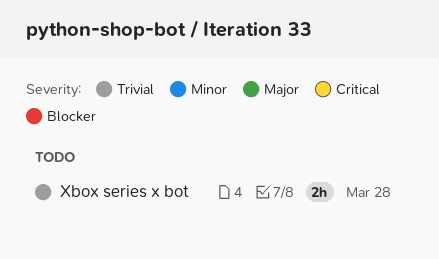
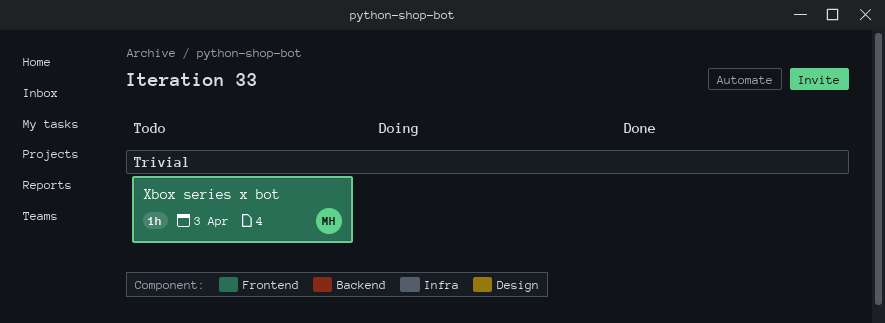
Xbox series x bot, estimate: 2h -> 1h
Xbox series x bot, due: Mar 28 -> Apr 3

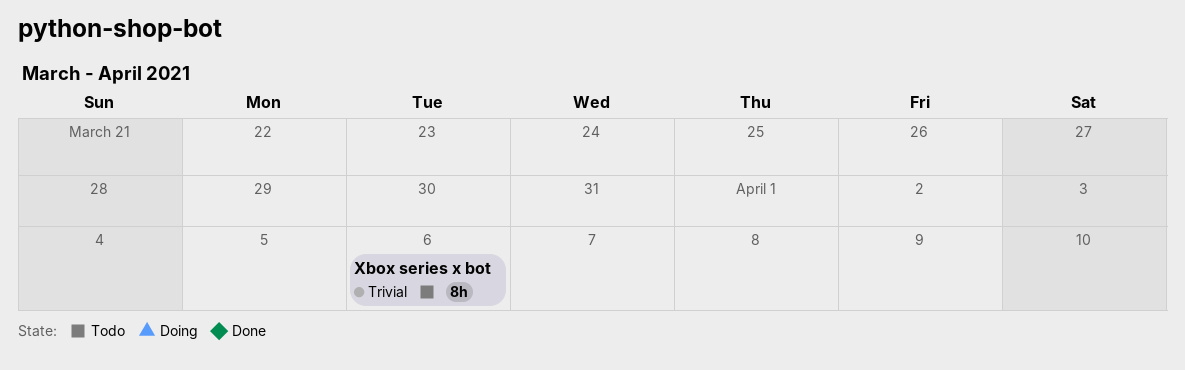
Xbox series x bot, estimate: 1h -> 8h
Xbox series x bot, due: Apr 3 -> Apr 6

